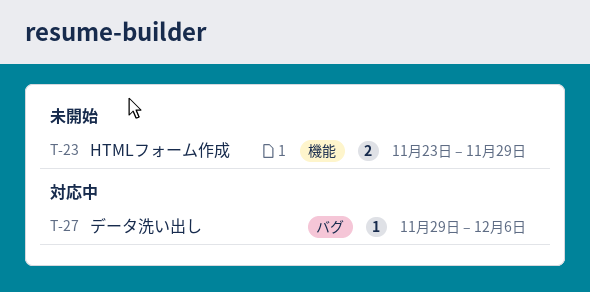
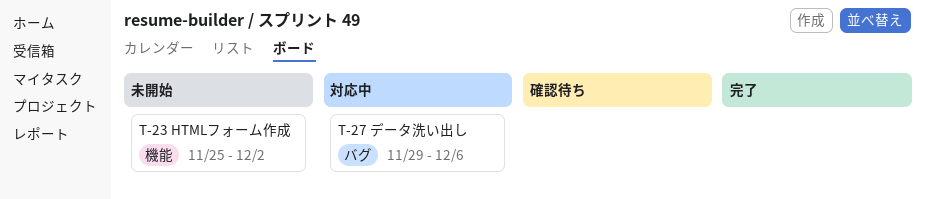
T-23, start: Nov 23 -> Nov 25
T-23, due: Nov 29 -> Dec 2

